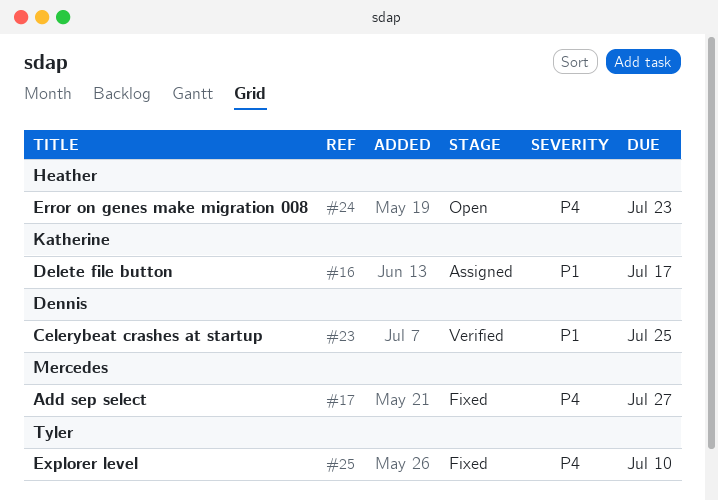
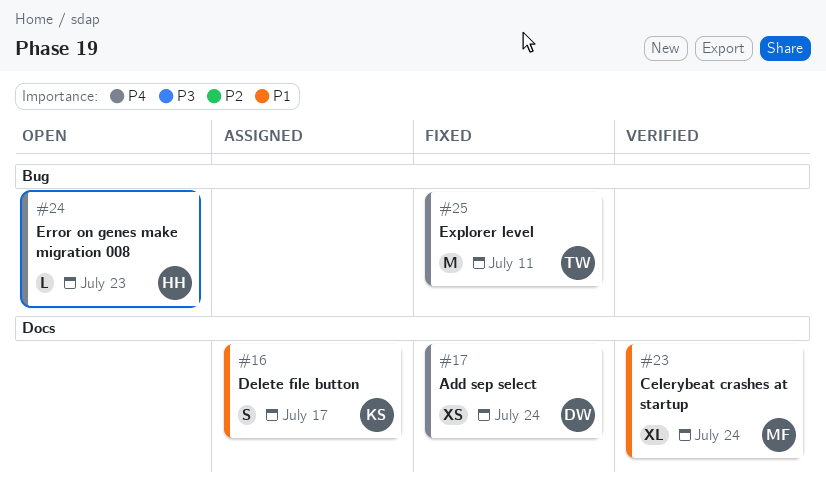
#17, owner: Mercedes -> Dennis
#17, due: Jul 27 -> Jul 24
#23, owner: Dennis -> Mercedes
#23, due: Jul 25 -> Jul 24
#25, due: Jul 10 -> Jul 11

